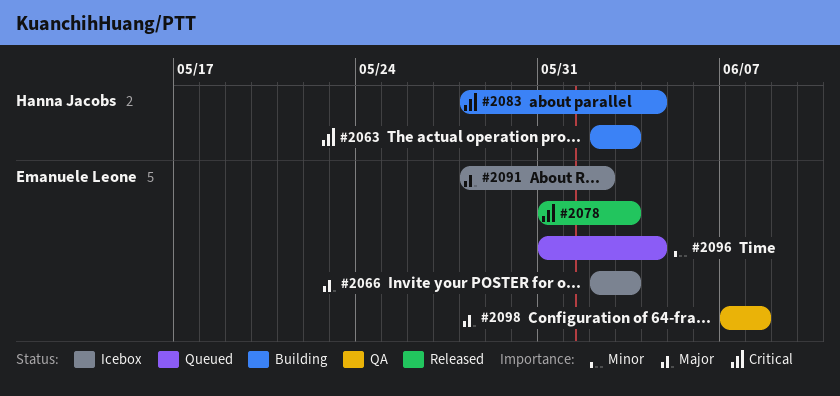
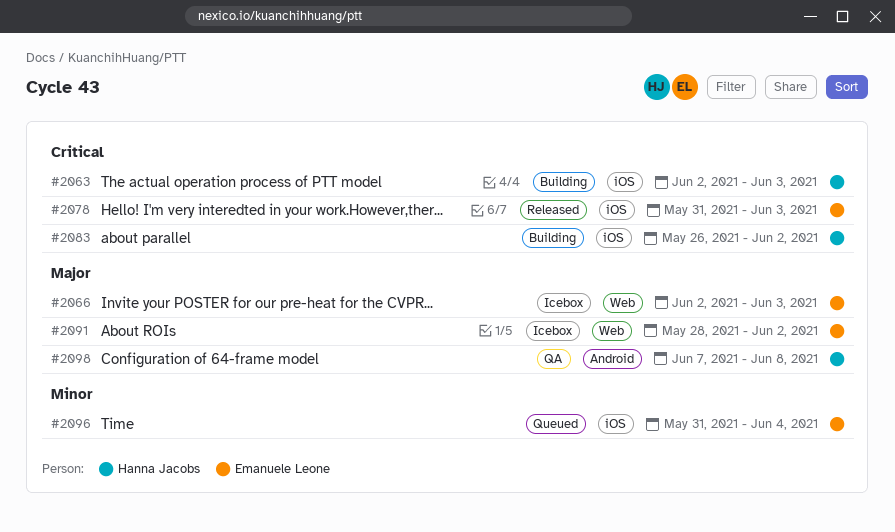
#2083, start: May 28 -> May 26
#2083, due: Jun 4 -> Jun 2
#2098, owner: Emanuele Leone -> Hanna Jacobs

